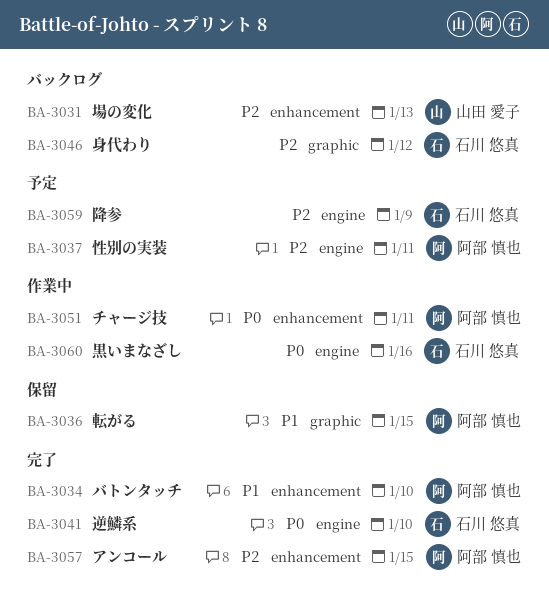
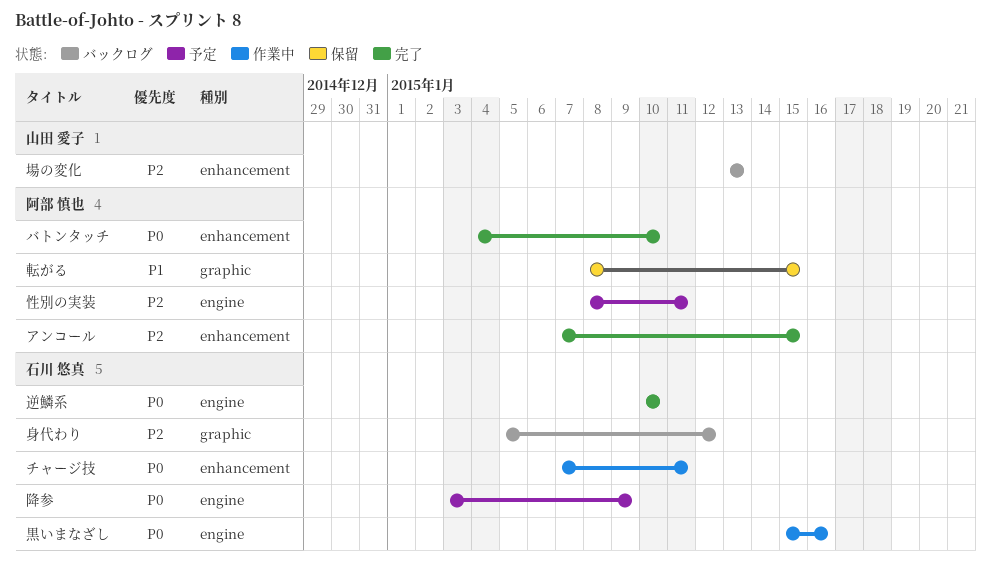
チャージ技, owner: 阿部 慎也 -> 石川 悠真
バトンタッチ, priority: P1 -> P0
降参, priority: P2 -> P0

